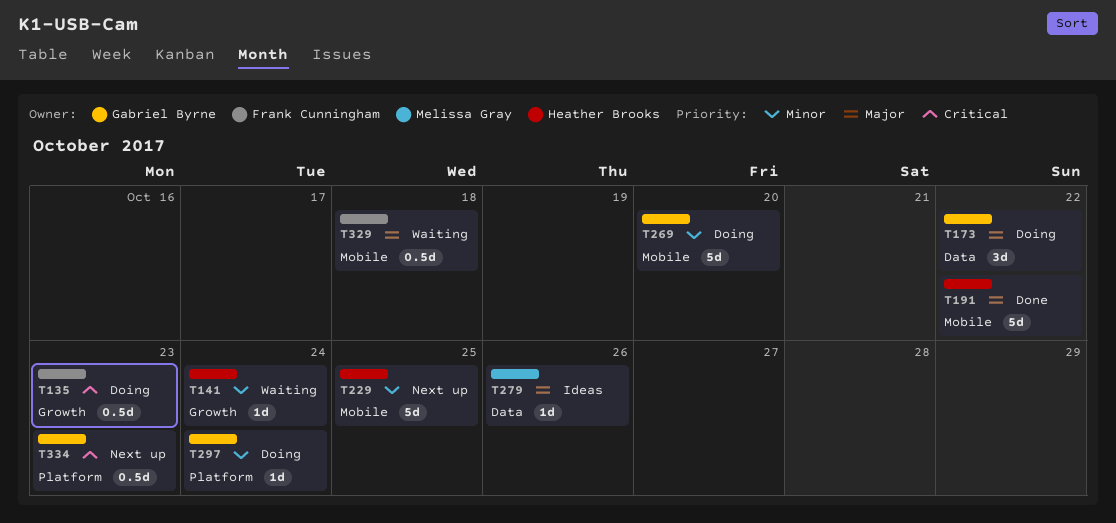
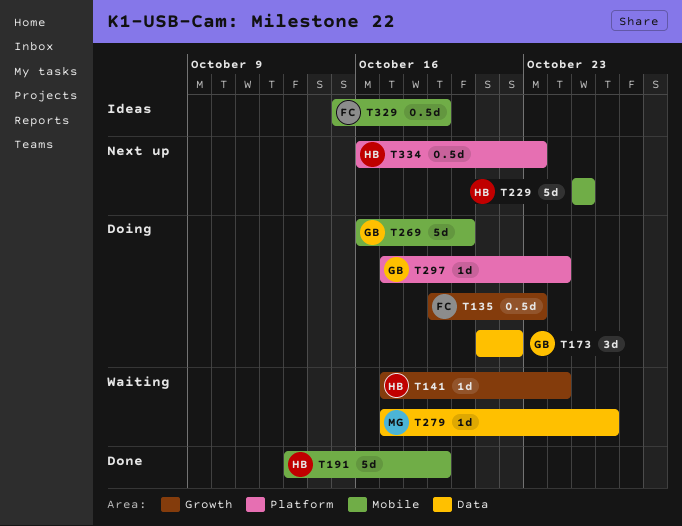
T191, due: Oct 22 -> Oct 19
T279, status: Ideas -> Waiting
T329, status: Waiting -> Ideas
T329, due: Oct 18 -> Oct 19
T334, owner: Gabriel Byrne -> Heather Brooks

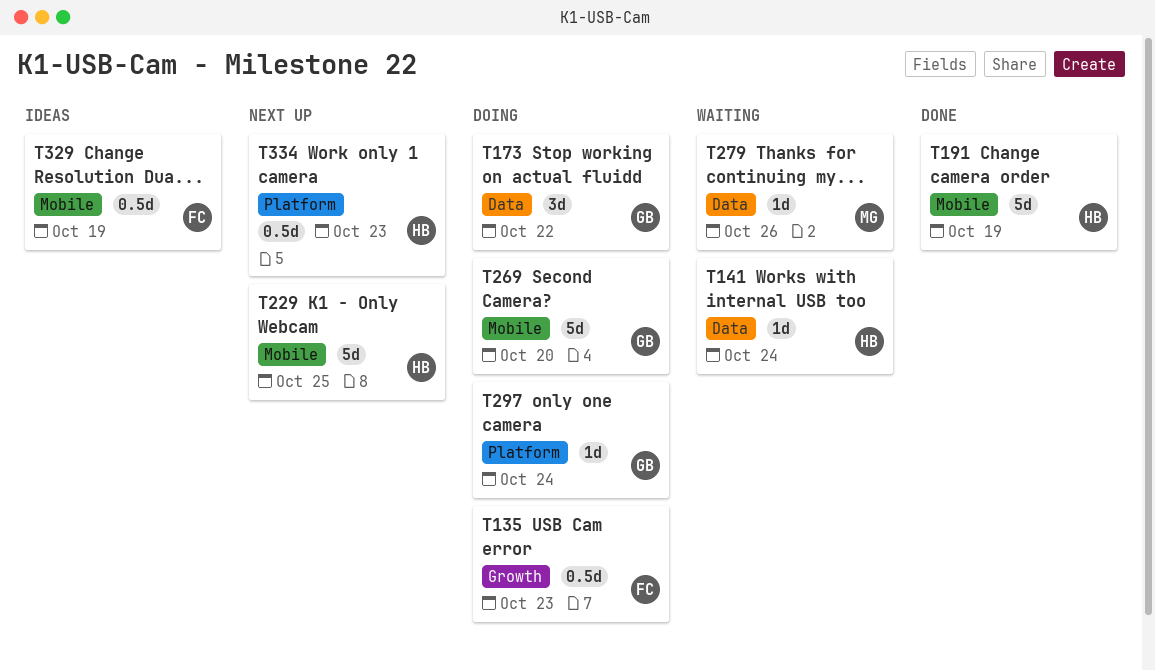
T141, label: Growth -> Data

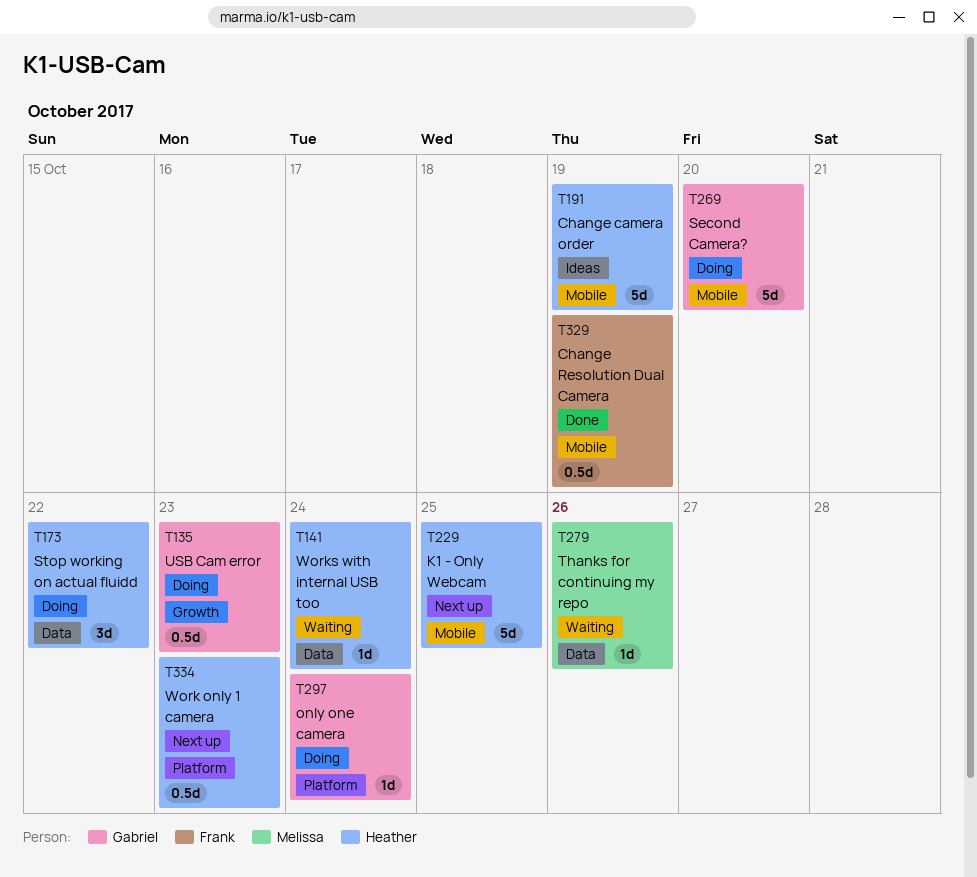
T135, owner: Frank -> Gabriel
T173, owner: Gabriel -> Heather
T191, status: Done -> Ideas
T329, status: Ideas -> Done

